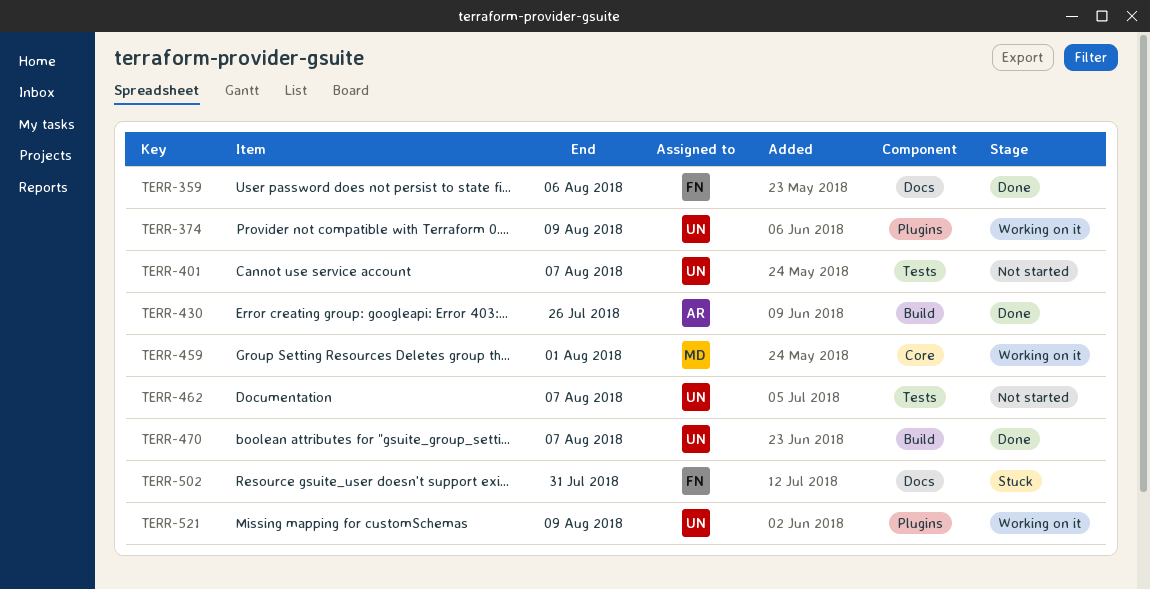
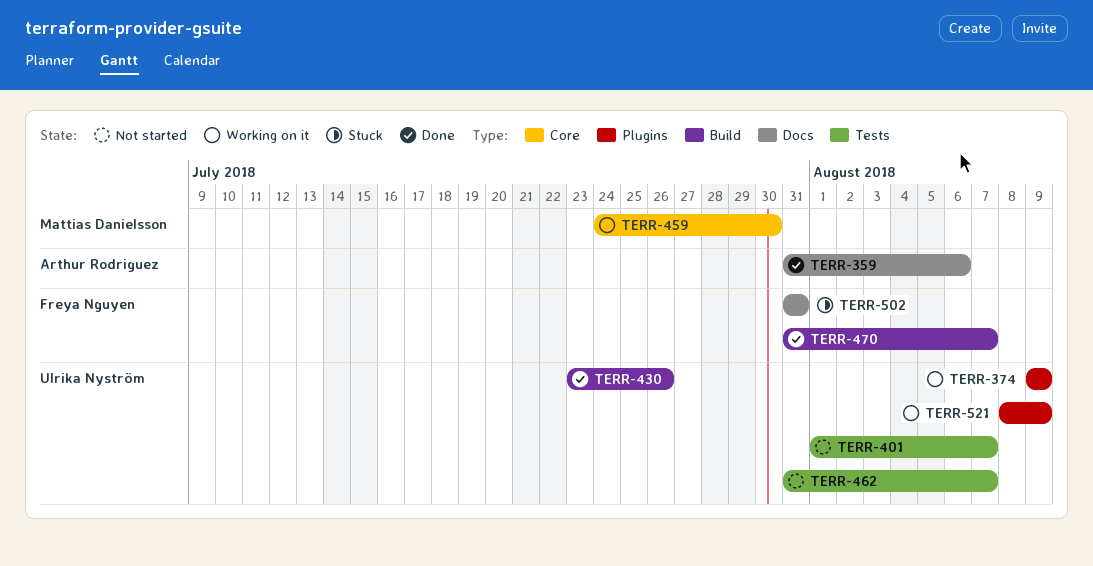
TERR-359, owner: Freya Nguyen -> Arthur Rodriguez
TERR-430, owner: Arthur Rodriguez -> Ulrika Nyström
TERR-459, due: Aug 1 -> Jul 30
TERR-470, owner: Ulrika Nyström -> Freya Nguyen

